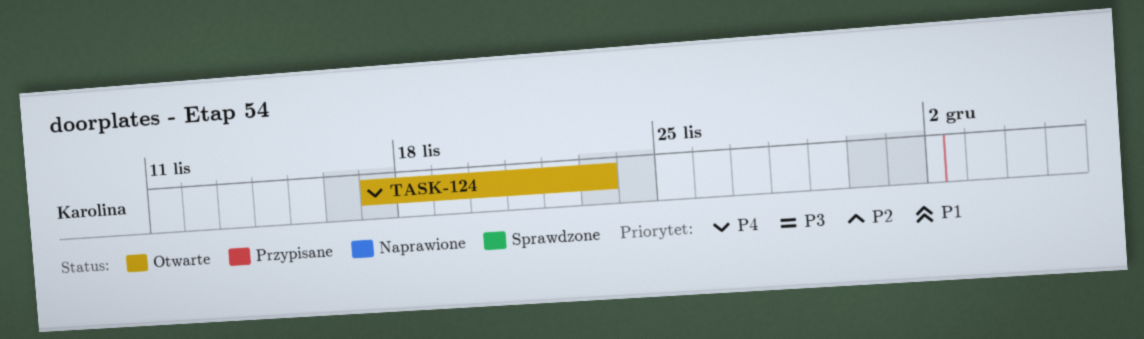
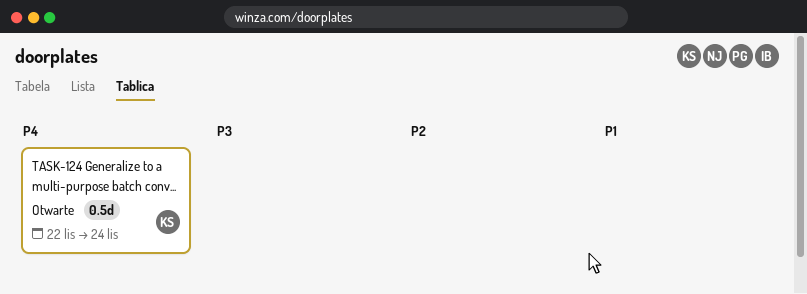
TASK-124, start: Nov 17 -> Nov 22
TASK-124, due: Nov 23 -> Nov 24

